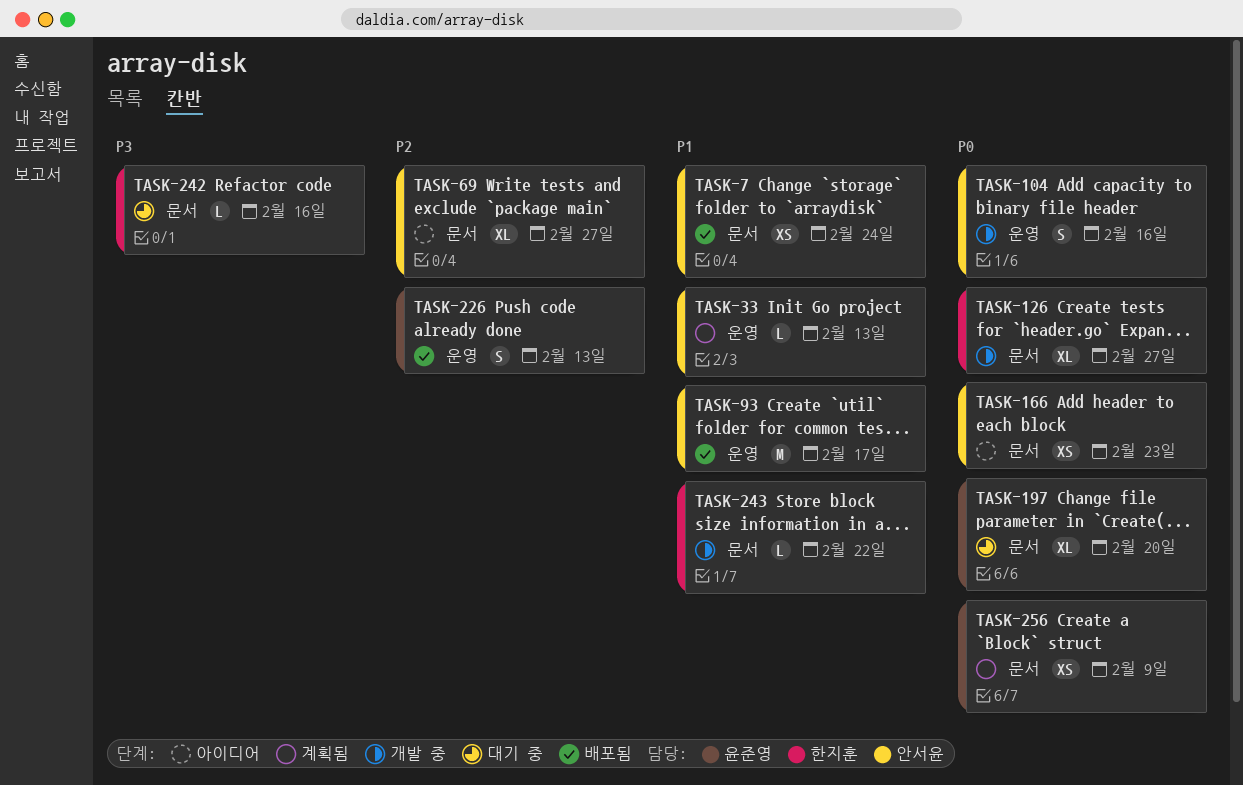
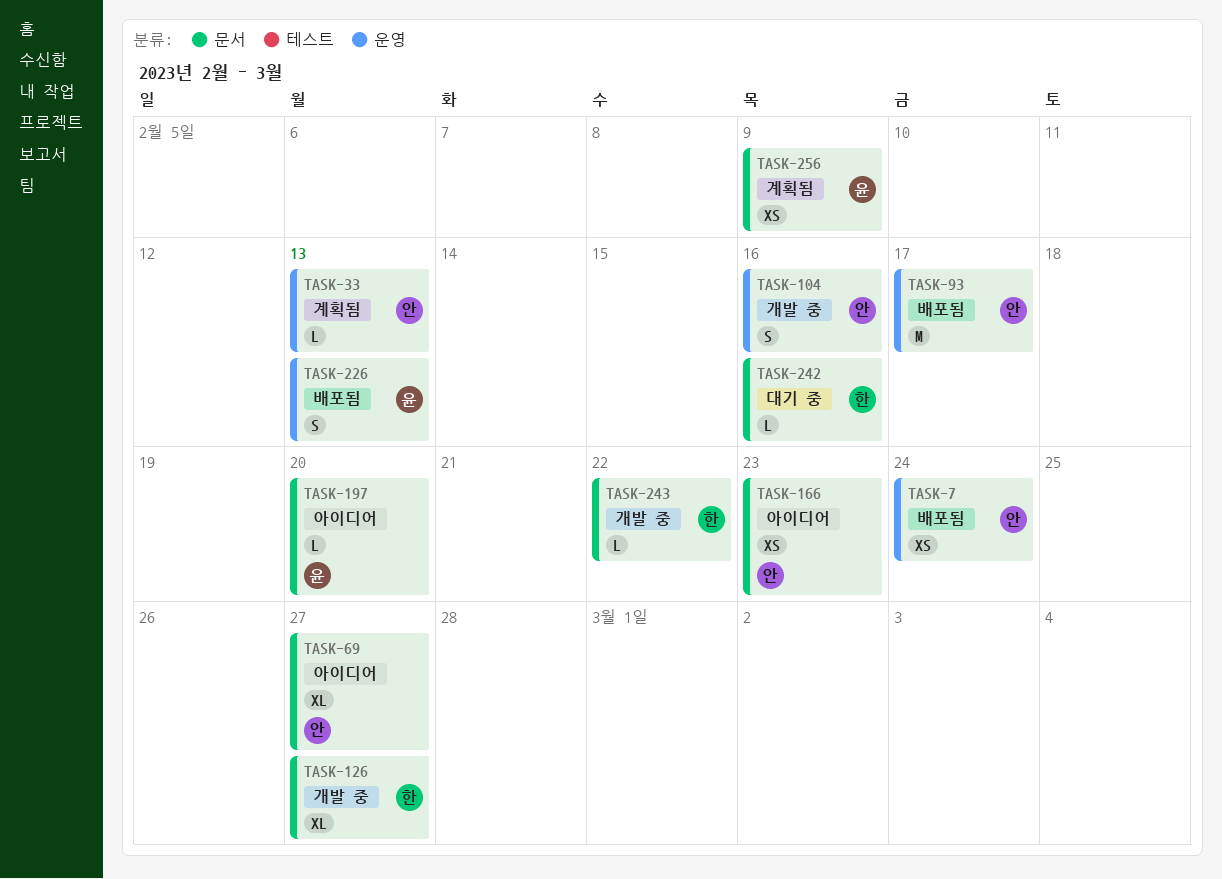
TASK-7, label: 문서 -> 운영
TASK-197, status: 대기 중 -> 아이디어
TASK-197, estimate: XL -> L

